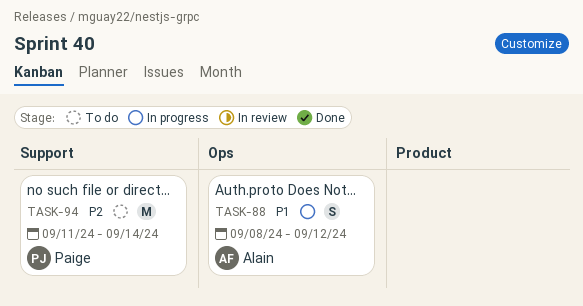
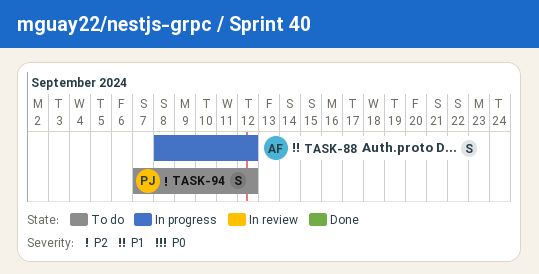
TASK-94, estimate: M -> S
TASK-94, start: Sep 11 -> Sep 7
TASK-94, due: Sep 14 -> Sep 12

